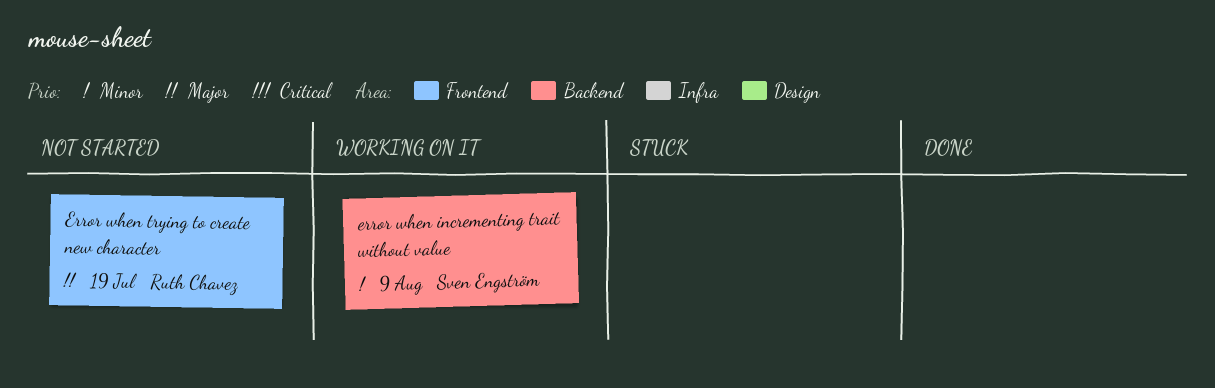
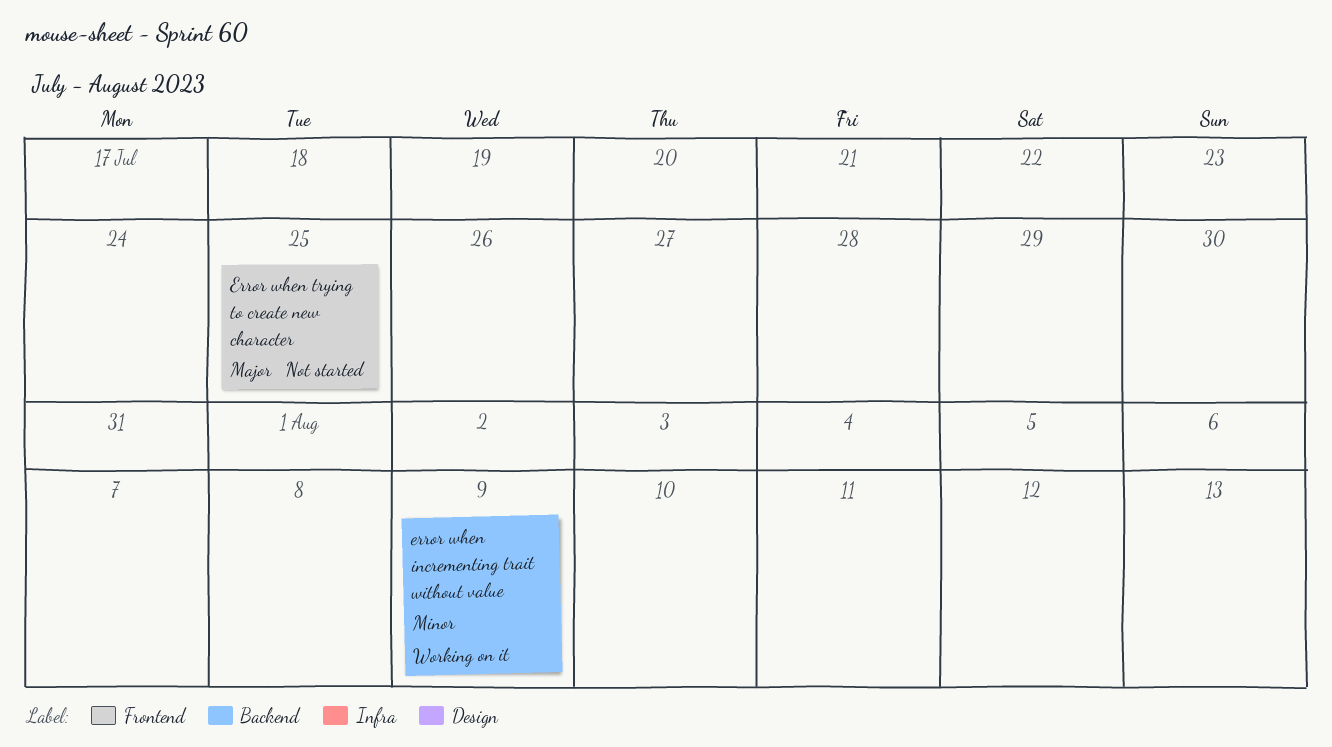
Error when trying to create new character, due: Jul 19 -> Jul 25

